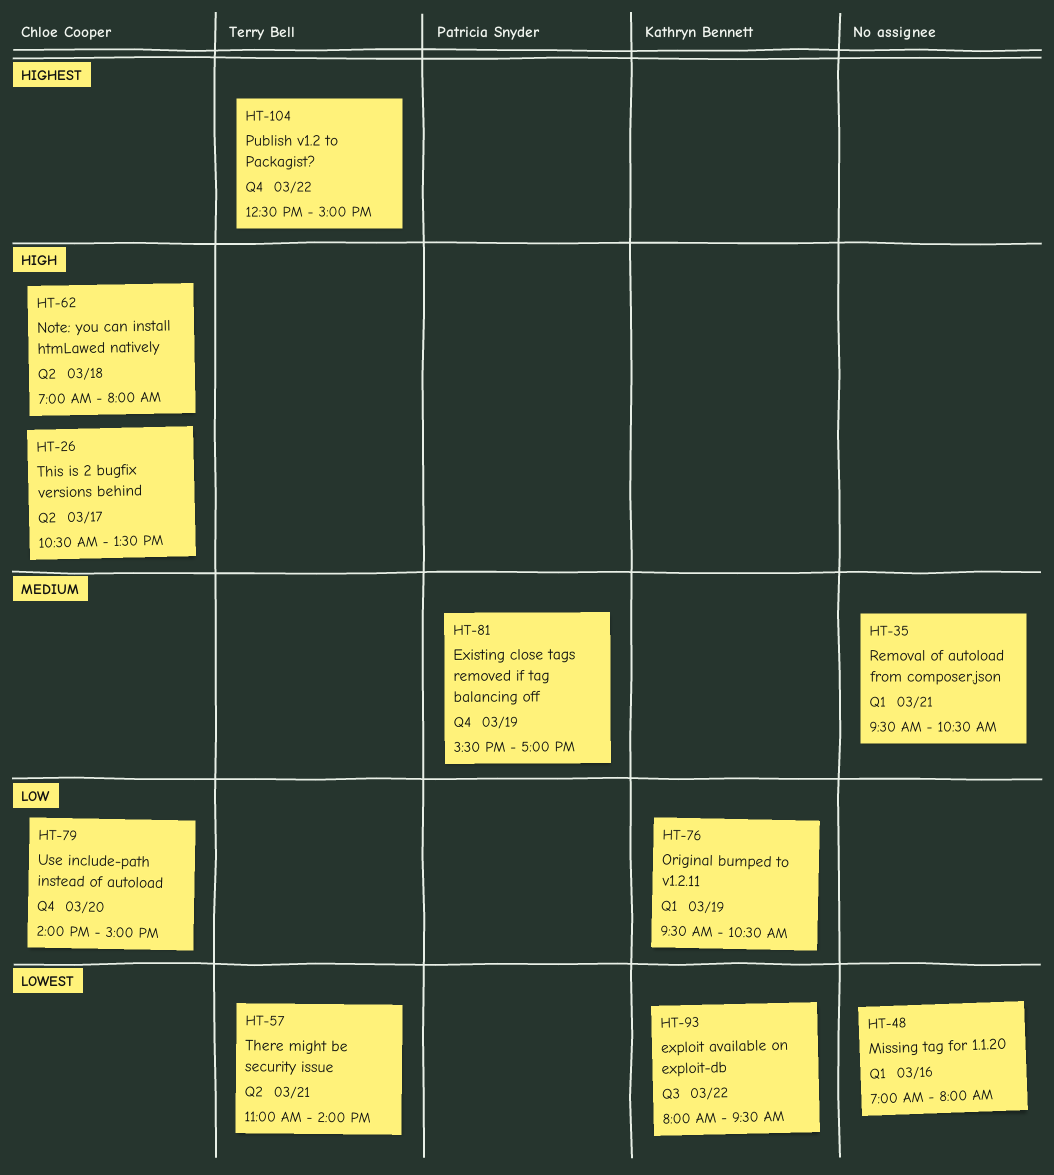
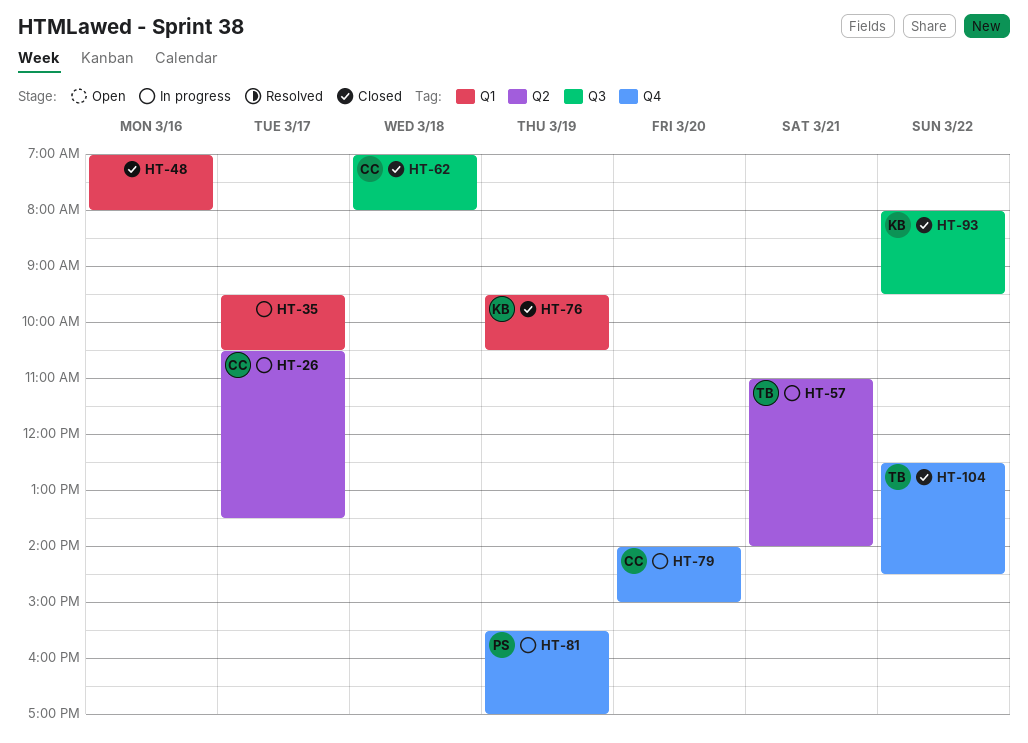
HT-35, day: Mar 21 -> Mar 17
HT-62, label: Q2 -> Q3
HT-104, ends: 15:00 -> 14:30

